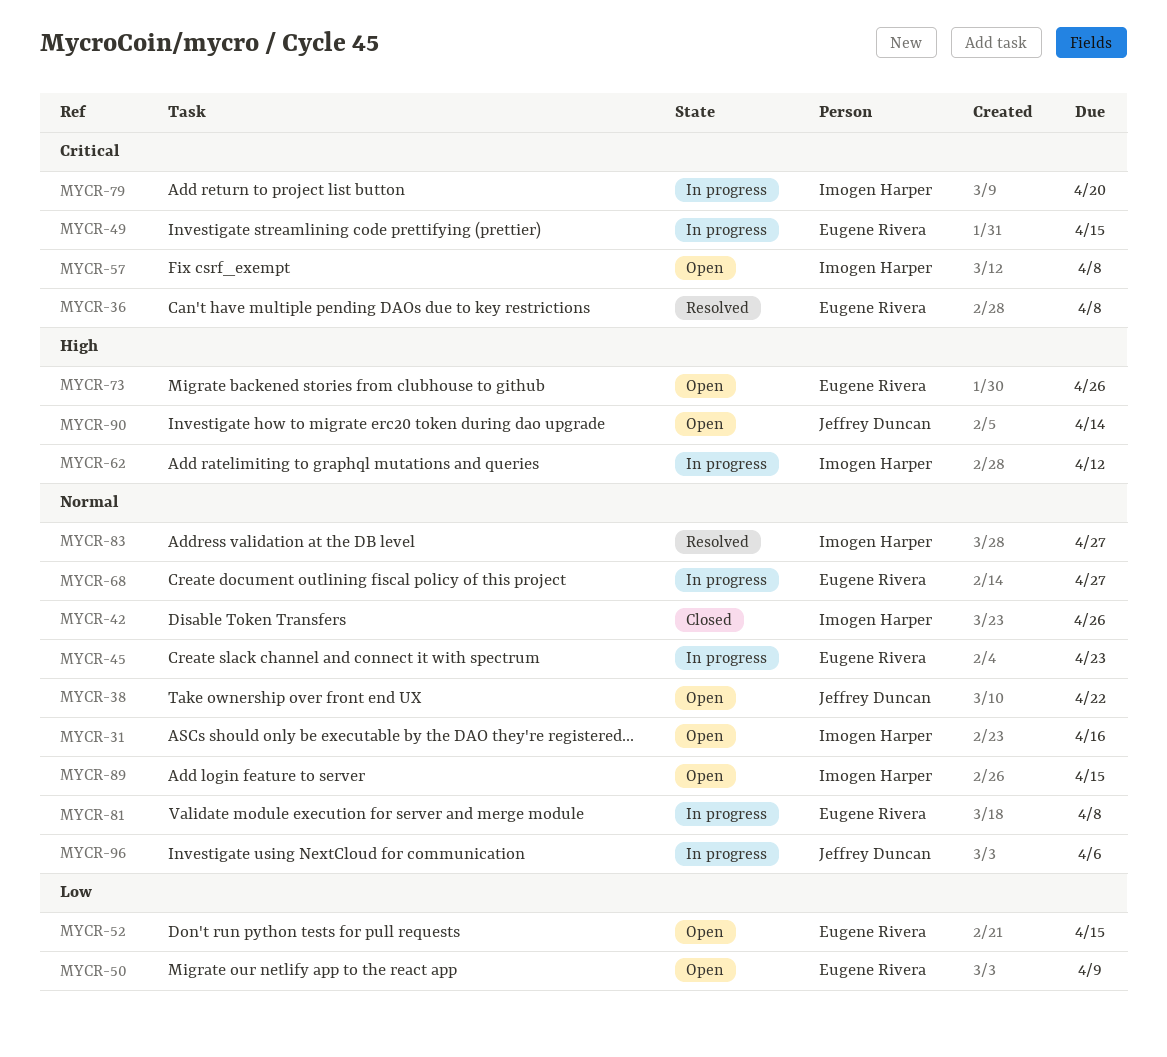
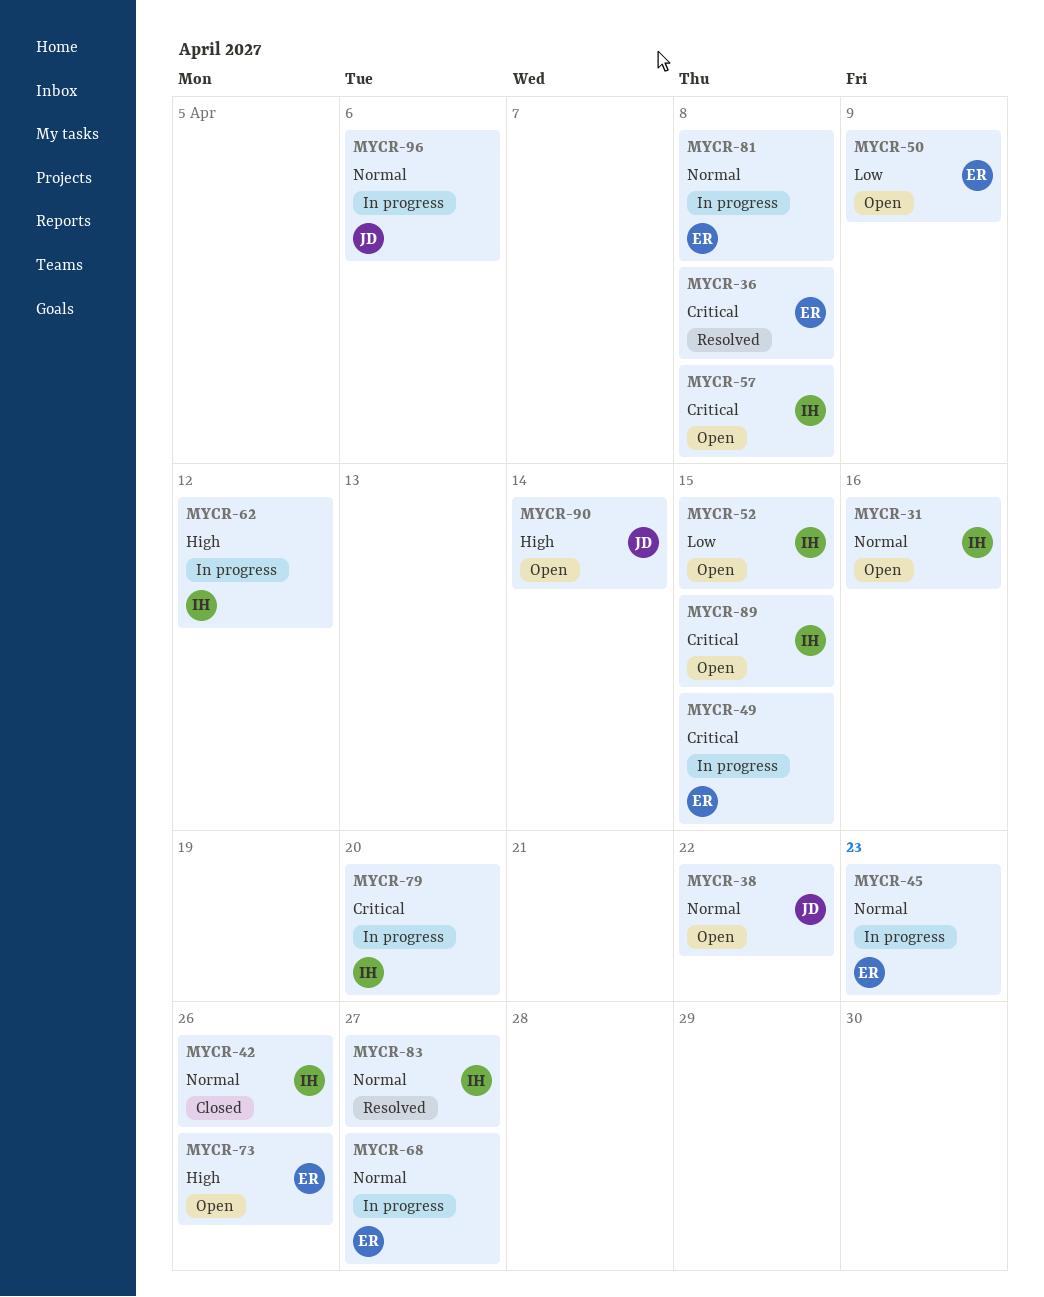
MYCR-52, owner: Eugene Rivera -> Imogen Harper
MYCR-89, priority: Normal -> Critical

